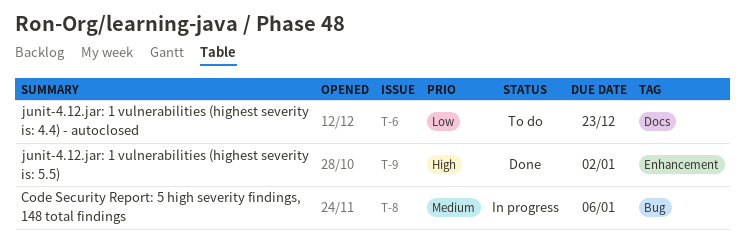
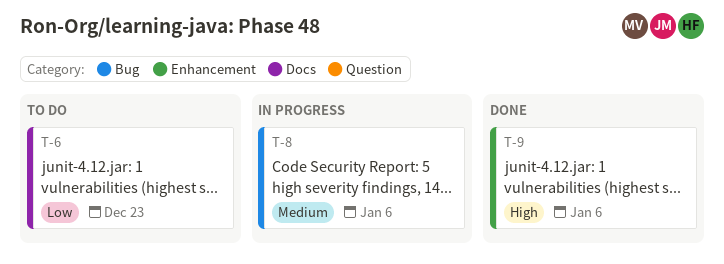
T-9, due: Jan 2 -> Jan 6

